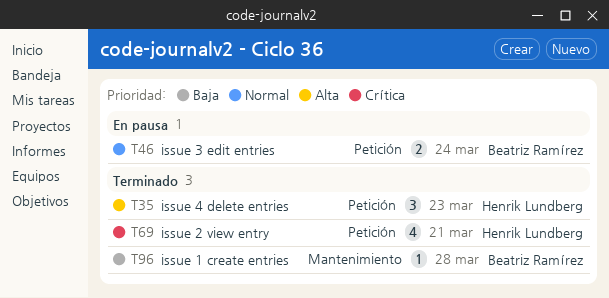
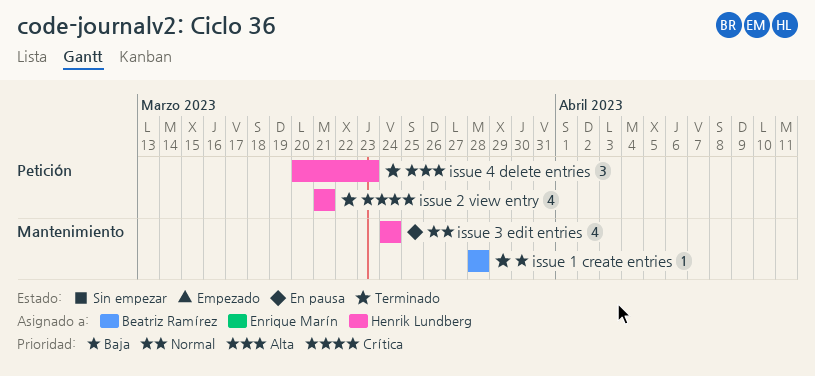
issue 3 edit entries, owner: Beatriz Ramírez -> Henrik Lundberg
issue 3 edit entries, label: Petición -> Mantenimiento
issue 3 edit entries, estimate: 2 -> 4

